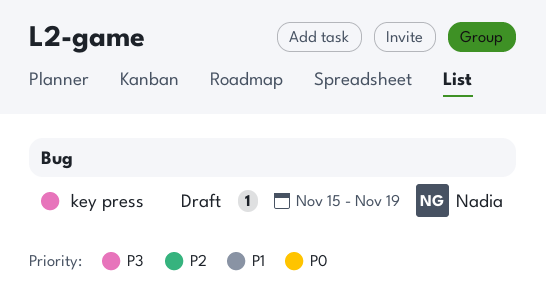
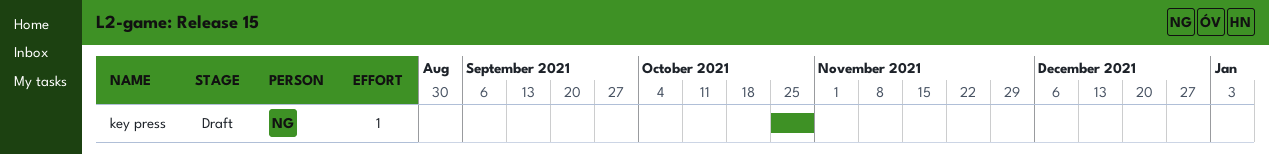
key press, start: Nov 15 -> Oct 25
key press, due: Nov 19 -> Oct 29

